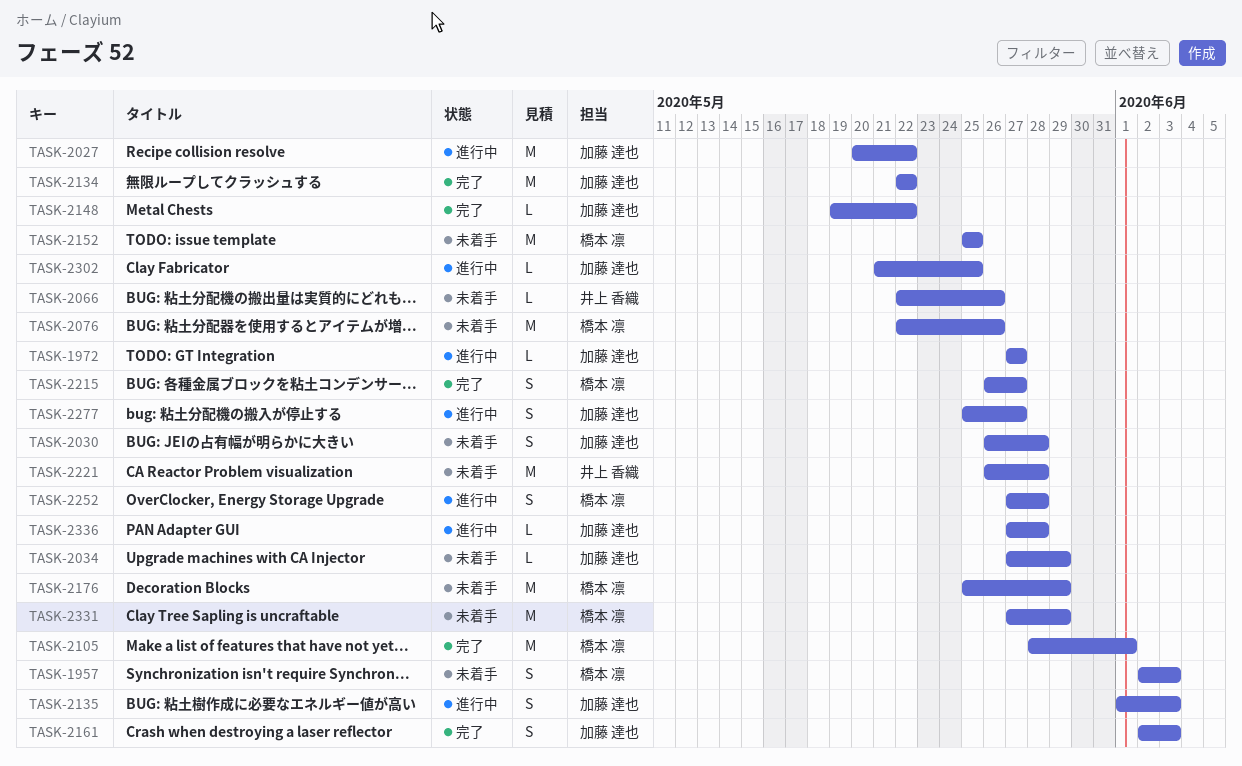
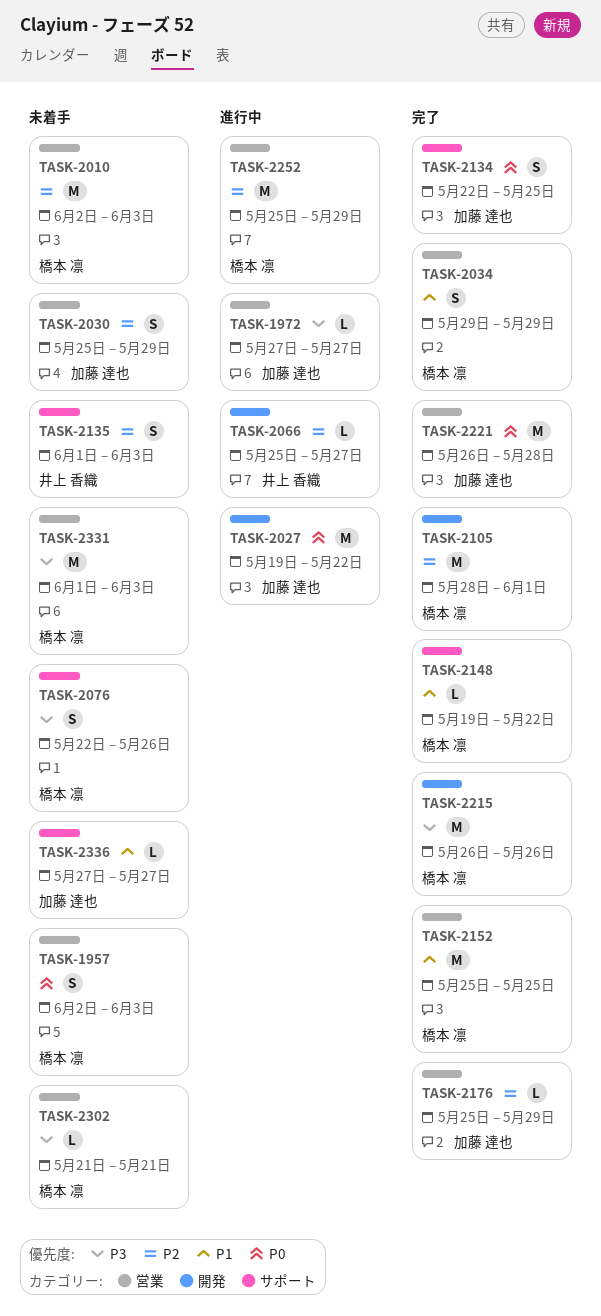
TASK-2010: none -> present
TASK-2027, start: May 20 -> May 19
TASK-2030, start: May 26 -> May 25
TASK-2030, due: May 28 -> May 29
TASK-2034, status: 未着手 -> 完了
TASK-2034, owner: 加藤 達也 -> 橋本 凛
TASK-2034, estimate: L -> S
TASK-2034, start: May 27 -> May 29
TASK-2066, status: 未着手 -> 進行中
TASK-2066, start: May 22 -> May 25
TASK-2066, due: May 26 -> May 27
TASK-2076, estimate: M -> S
TASK-2134, estimate: M -> S
TASK-2134, due: May 22 -> May 25
TASK-2135, status: 進行中 -> 未着手
TASK-2135, owner: 加藤 達也 -> 井上 香織
TASK-2148, owner: 加藤 達也 -> 橋本 凛
TASK-2152, status: 未着手 -> 完了
TASK-2161: present -> none
TASK-2176, status: 未着手 -> 完了
TASK-2176, owner: 橋本 凛 -> 加藤 達也
TASK-2176, estimate: M -> L
TASK-2215, estimate: S -> M
TASK-2215, due: May 27 -> May 26
TASK-2221, status: 未着手 -> 完了
TASK-2221, owner: 井上 香織 -> 加藤 達也
TASK-2252, estimate: S -> M
TASK-2252, start: May 27 -> May 25
TASK-2252, due: May 28 -> May 29
TASK-2277: present -> none
TASK-2302, status: 進行中 -> 未着手
TASK-2302, owner: 加藤 達也 -> 橋本 凛
TASK-2302, due: May 25 -> May 21
TASK-2331, start: May 27 -> Jun 1
TASK-2331, due: May 29 -> Jun 3
TASK-2336, status: 進行中 -> 未着手
TASK-2336, due: May 28 -> May 27

